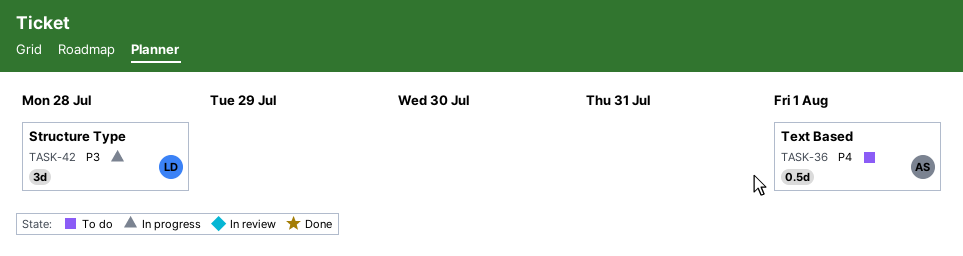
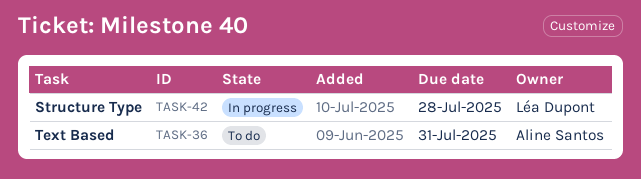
TASK-36, due: Aug 1 -> Jul 31

